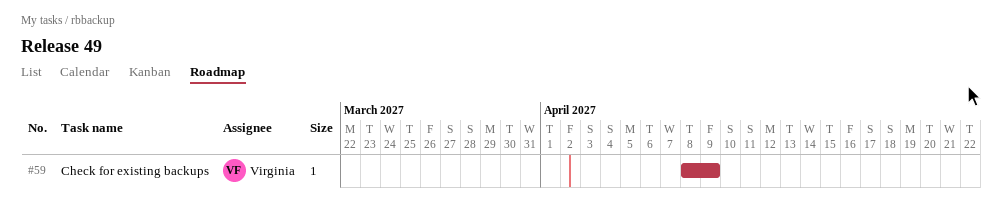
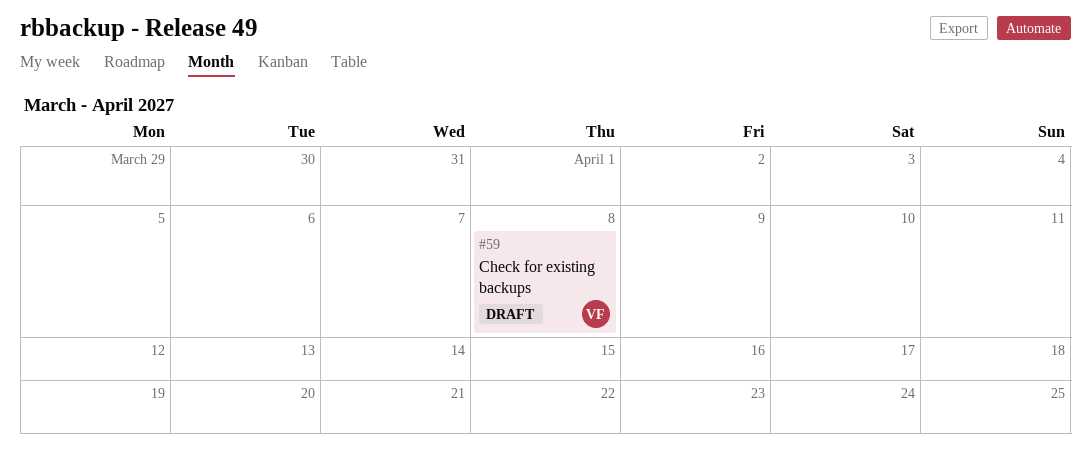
#59, due: Apr 9 -> Apr 8

